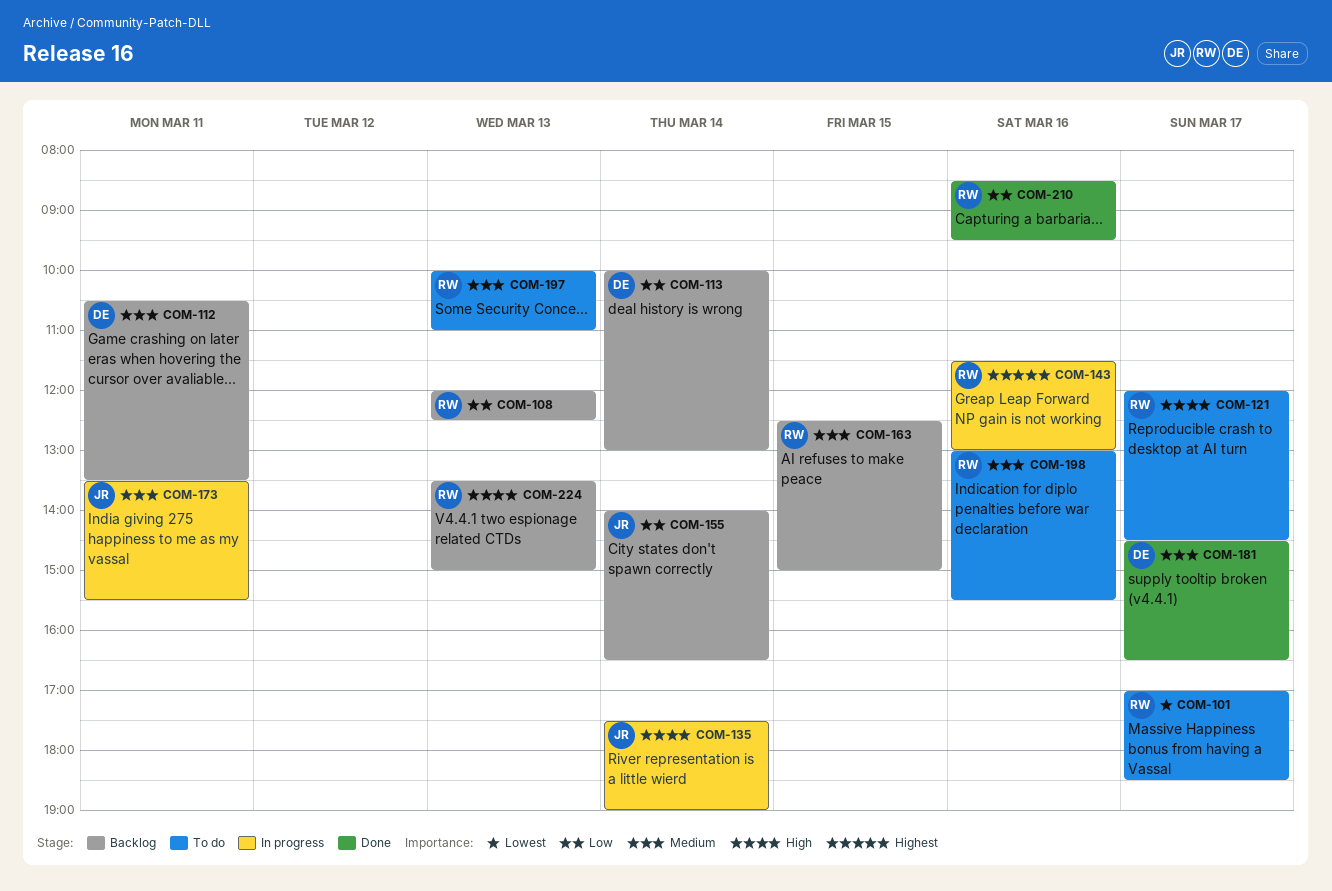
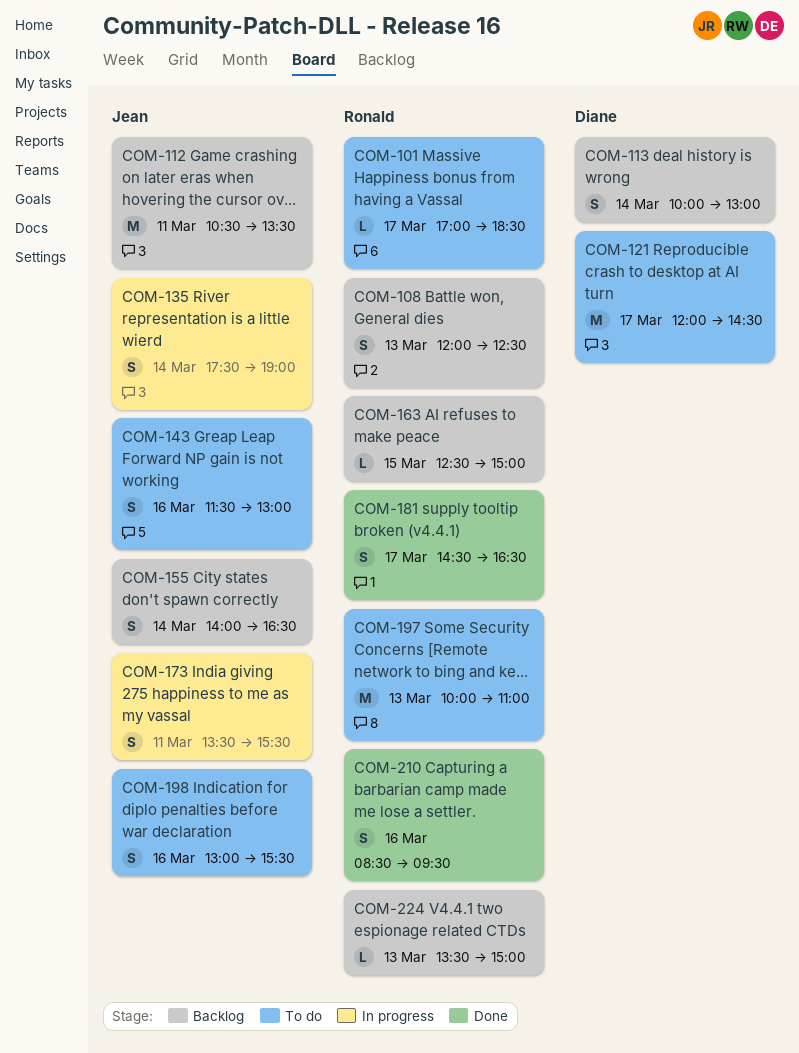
COM-112, owner: Diane -> Jean
COM-121, owner: Ronald -> Diane
COM-143, status: In progress -> To do
COM-143, owner: Ronald -> Jean
COM-181, owner: Diane -> Ronald
COM-198, owner: Ronald -> Jean

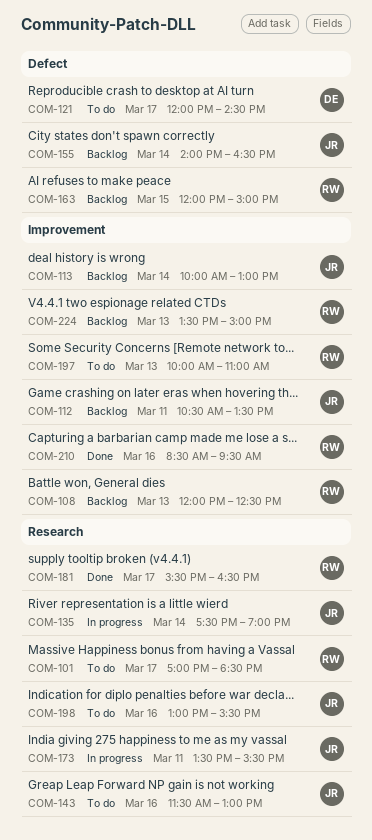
COM-113, owner: Diane -> Jean
COM-163, begins: 12:30 -> 12:00
COM-181, begins: 14:30 -> 15:30

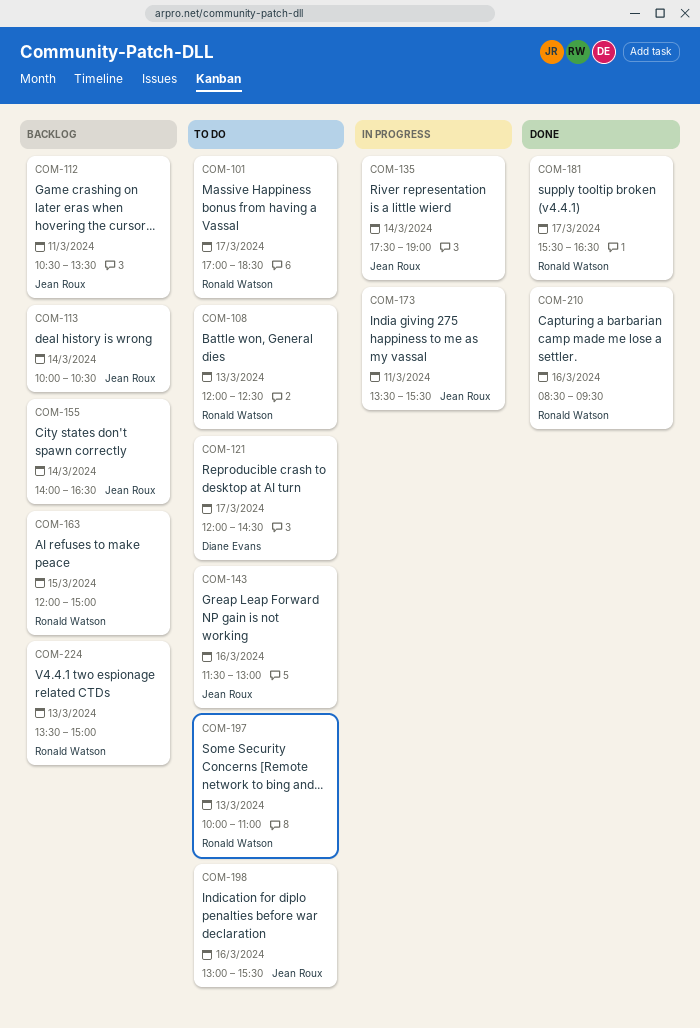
COM-108, status: Backlog -> To do
COM-113, ends: 13:00 -> 10:30

